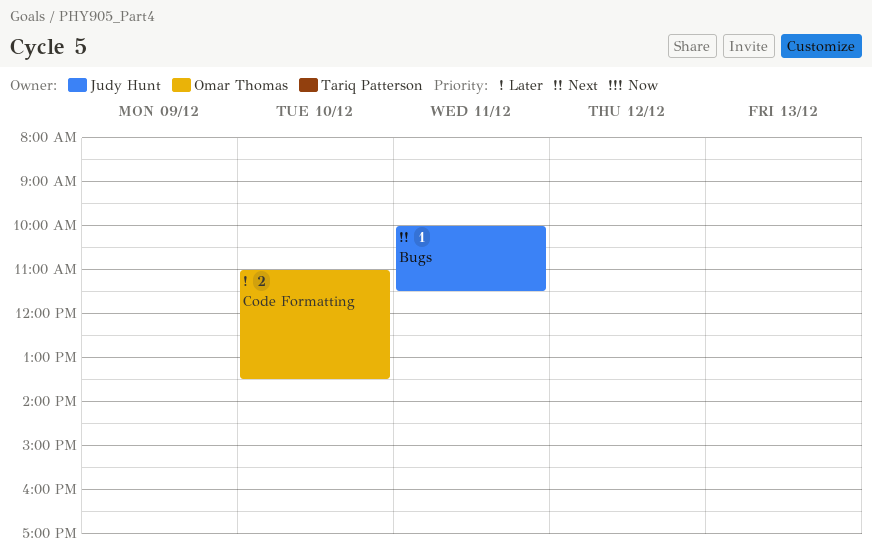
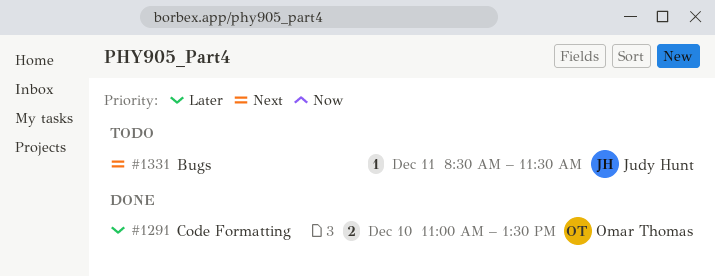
Bugs, begins: 10:00 -> 08:30

